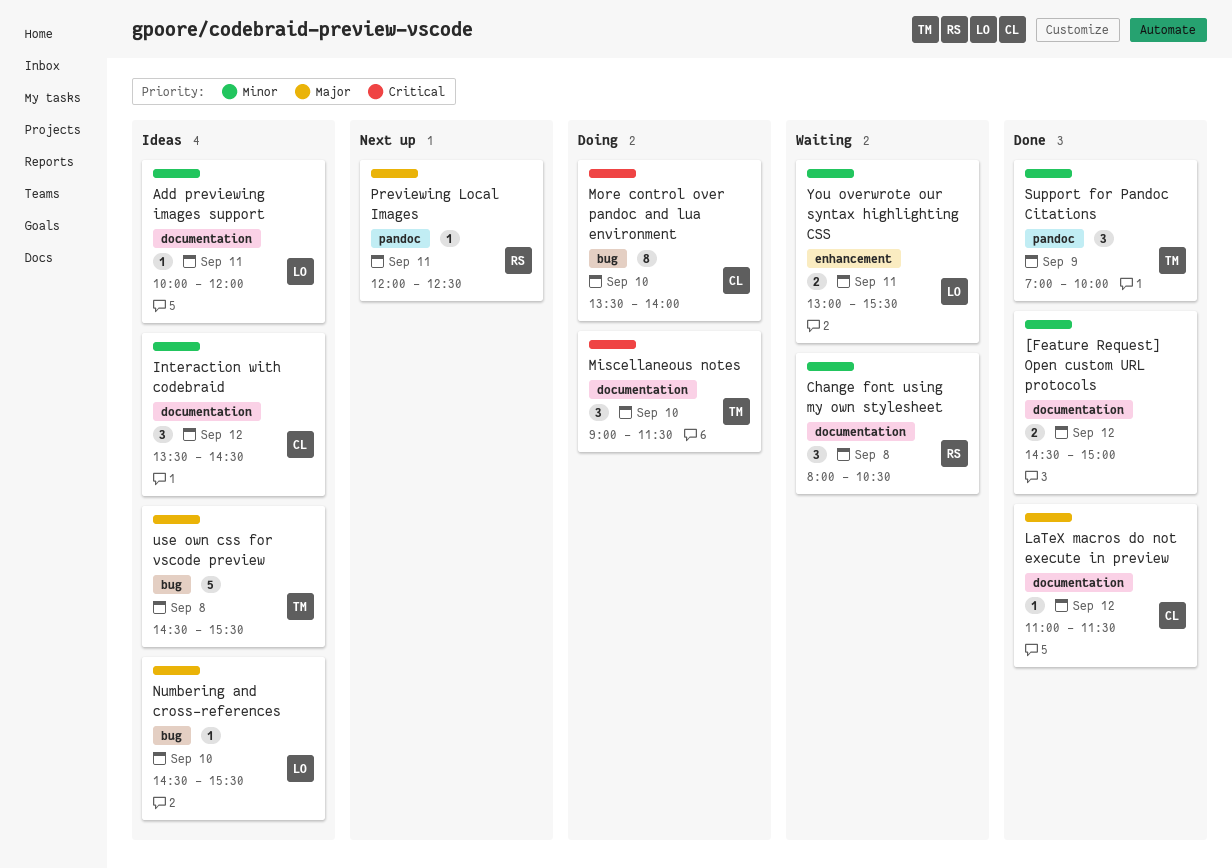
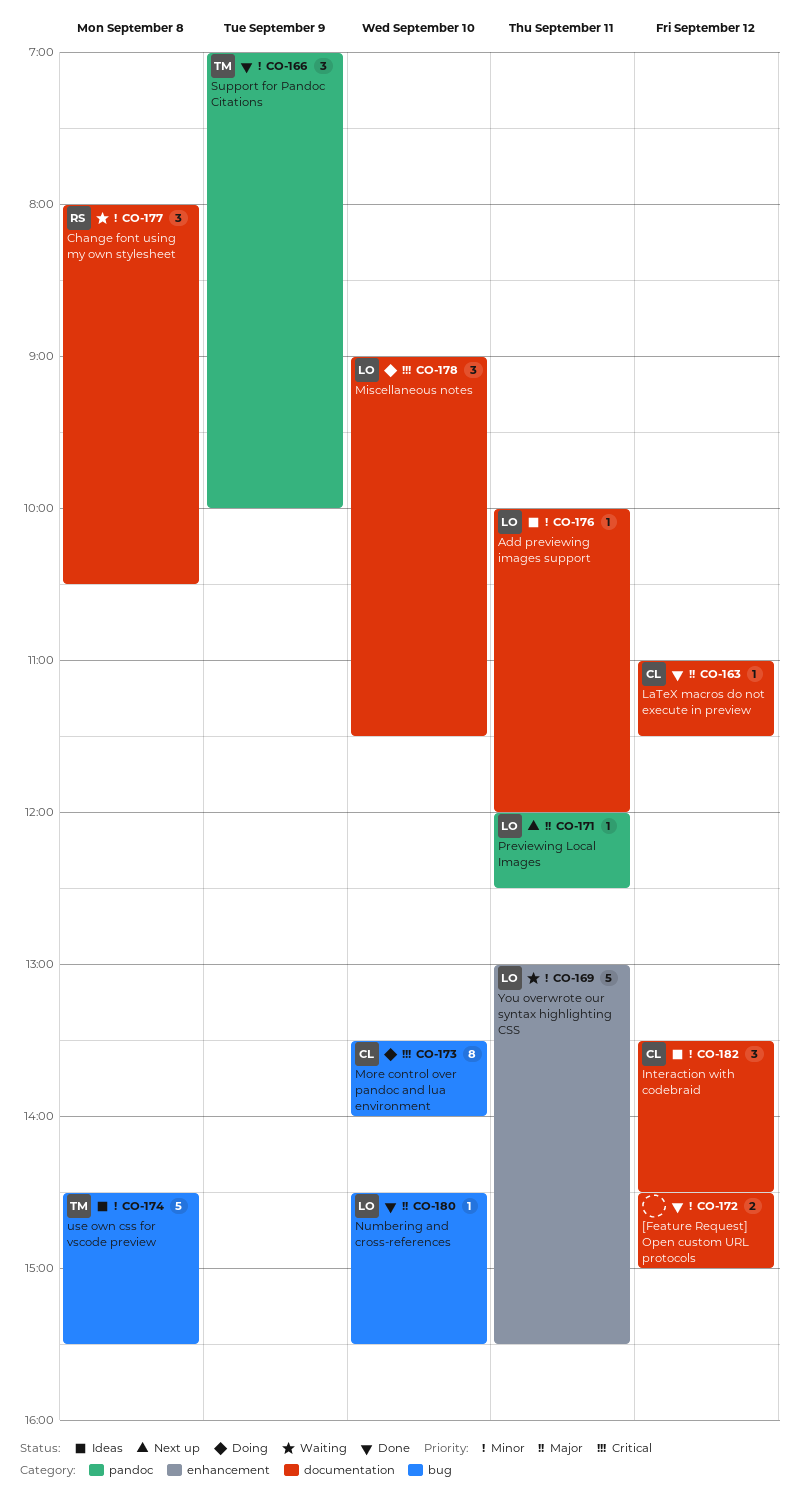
Miscellaneous notes, owner: TM -> LO
Numbering and cross-references, status: Ideas -> Done
Previewing Local Images, owner: RS -> LO
use own css for vscode preview, priority: Major -> Minor
You overwrote our syntax highlighting CSS, estimate: 2 -> 5

